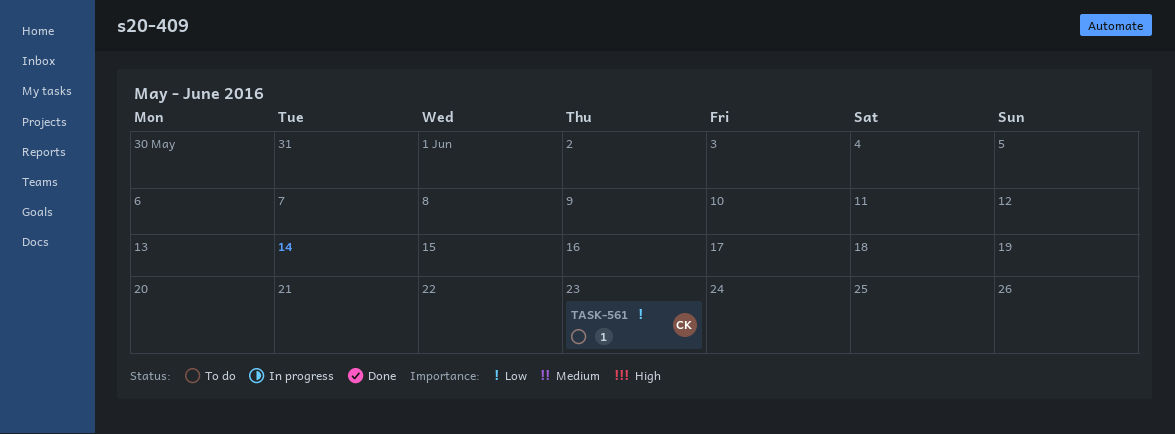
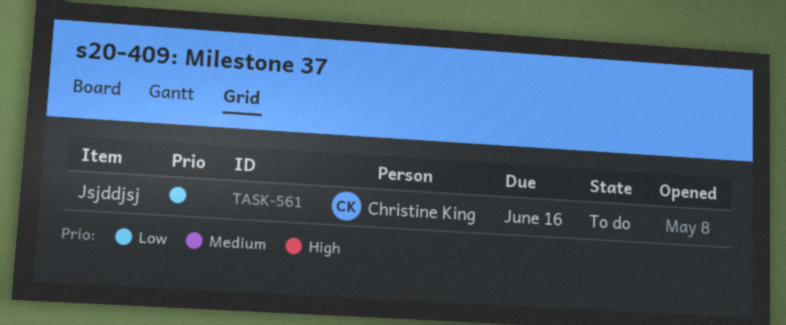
TASK-561, due: Jun 23 -> Jun 16

